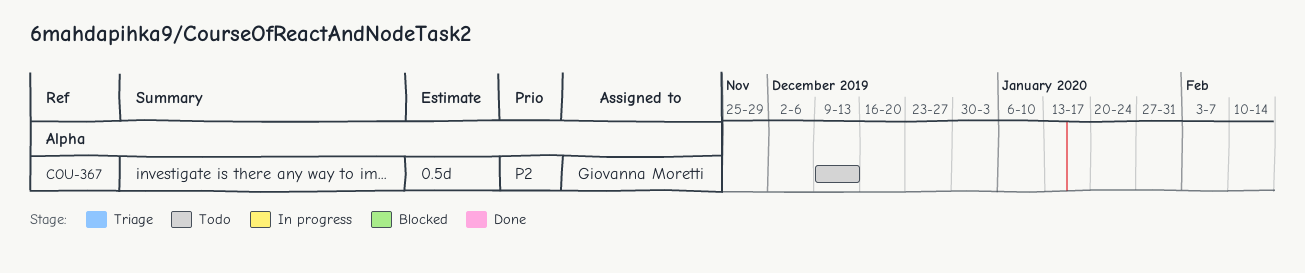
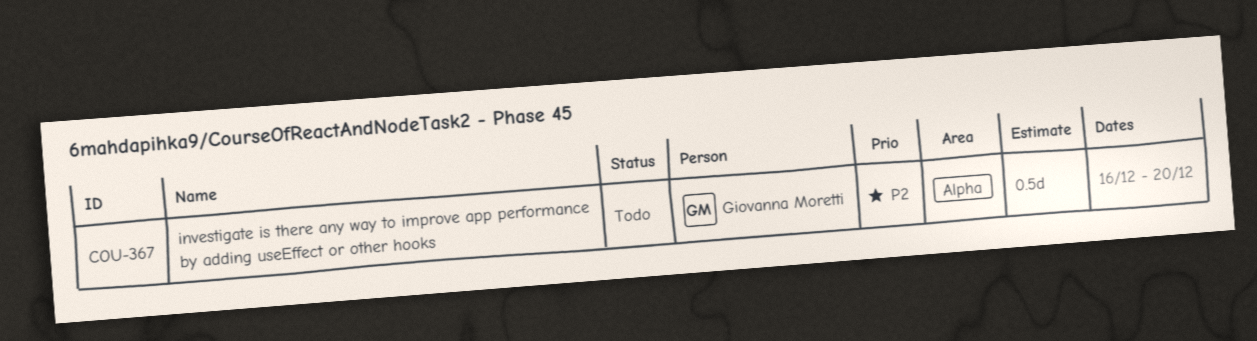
COU-367, start: Dec 9 -> Dec 16
COU-367, due: Dec 13 -> Dec 20

